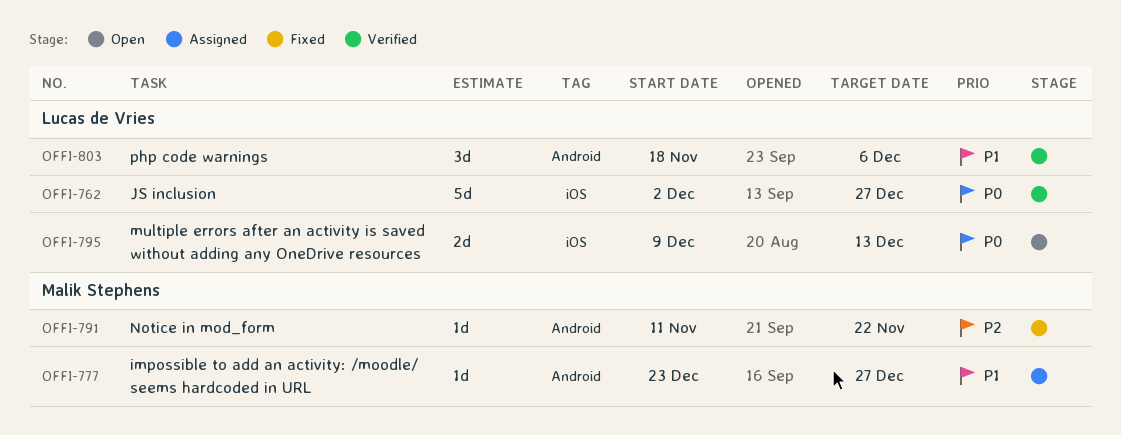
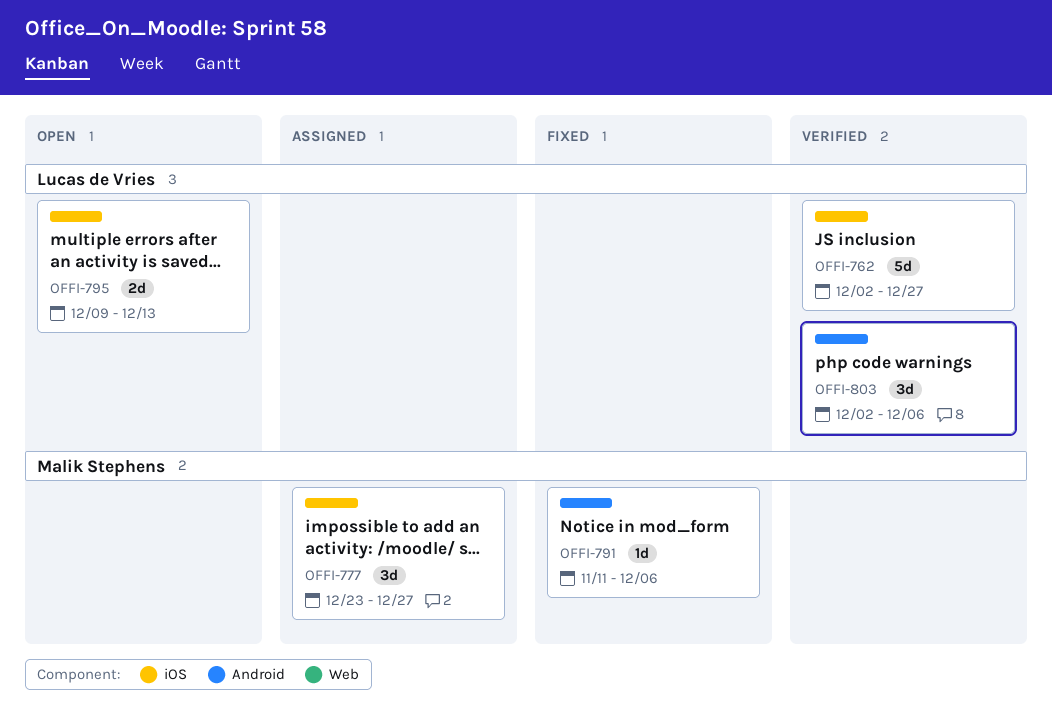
OFFI-777, label: Android -> iOS
OFFI-777, estimate: 1d -> 3d
OFFI-791, due: Nov 22 -> Dec 6
OFFI-803, start: Nov 18 -> Dec 2

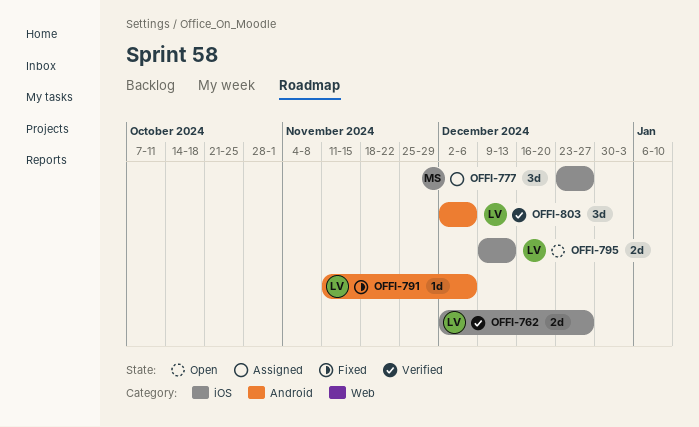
OFFI-762, estimate: 5d -> 2d
OFFI-791, owner: Malik Stephens -> Lucas de Vries

